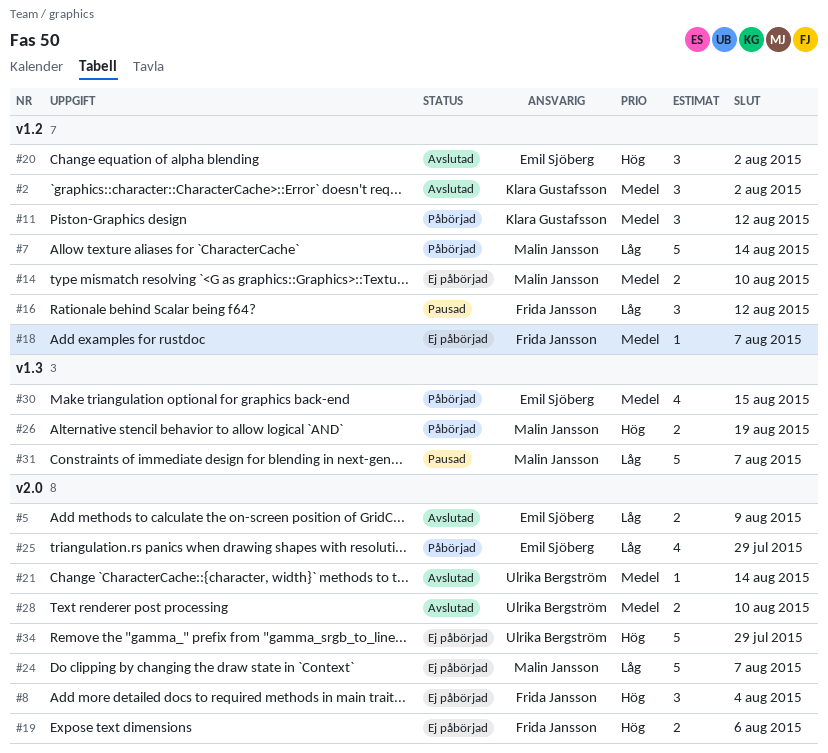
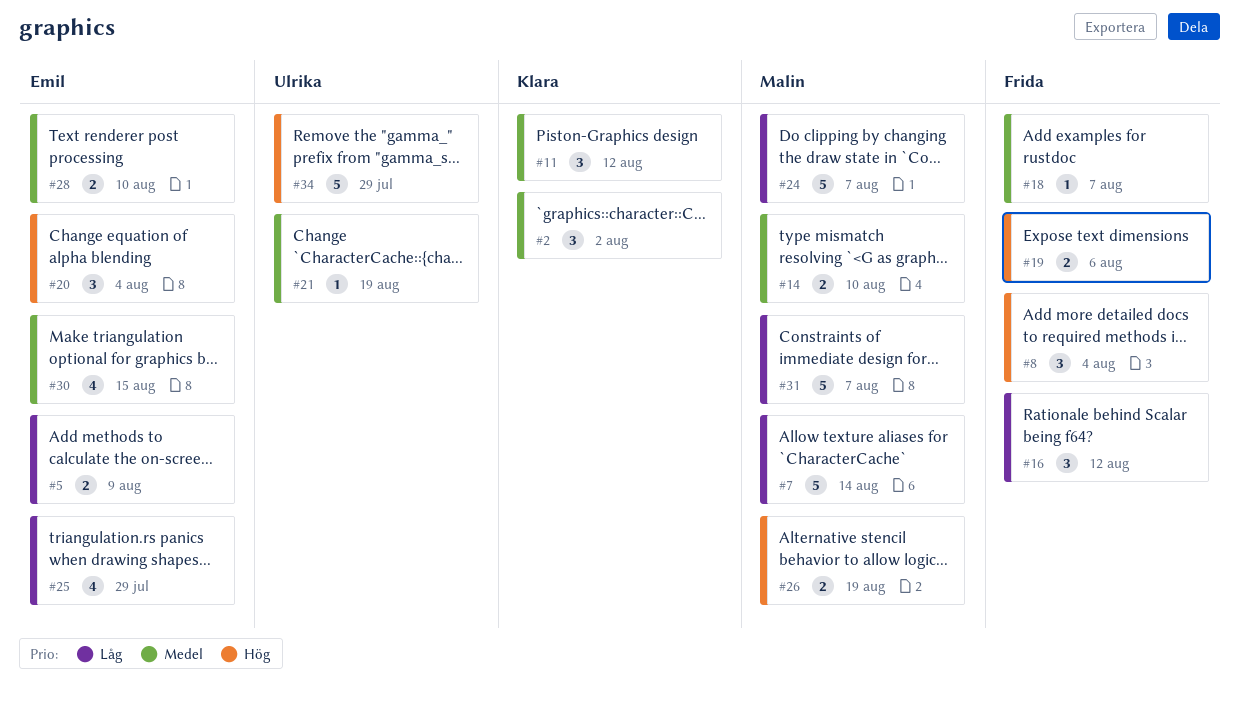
#20, due: Aug 2 -> Aug 4
#21, due: Aug 14 -> Aug 19
#28, owner: Ulrika Bergström -> Emil Sjöberg

